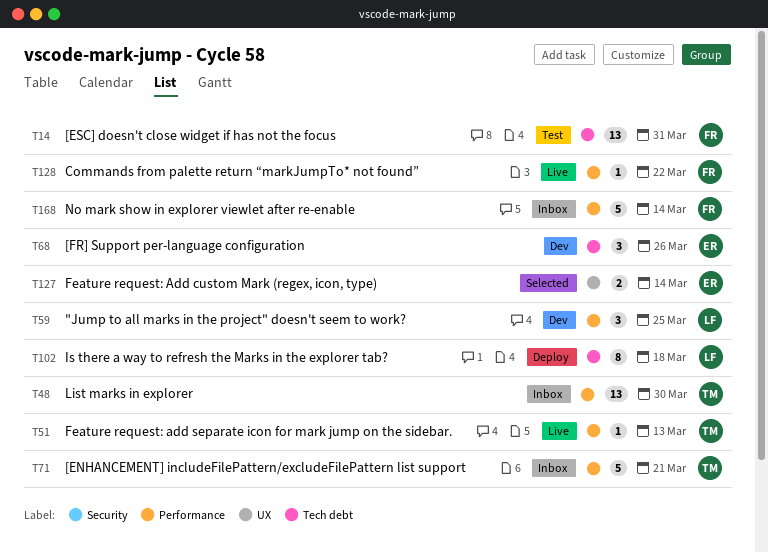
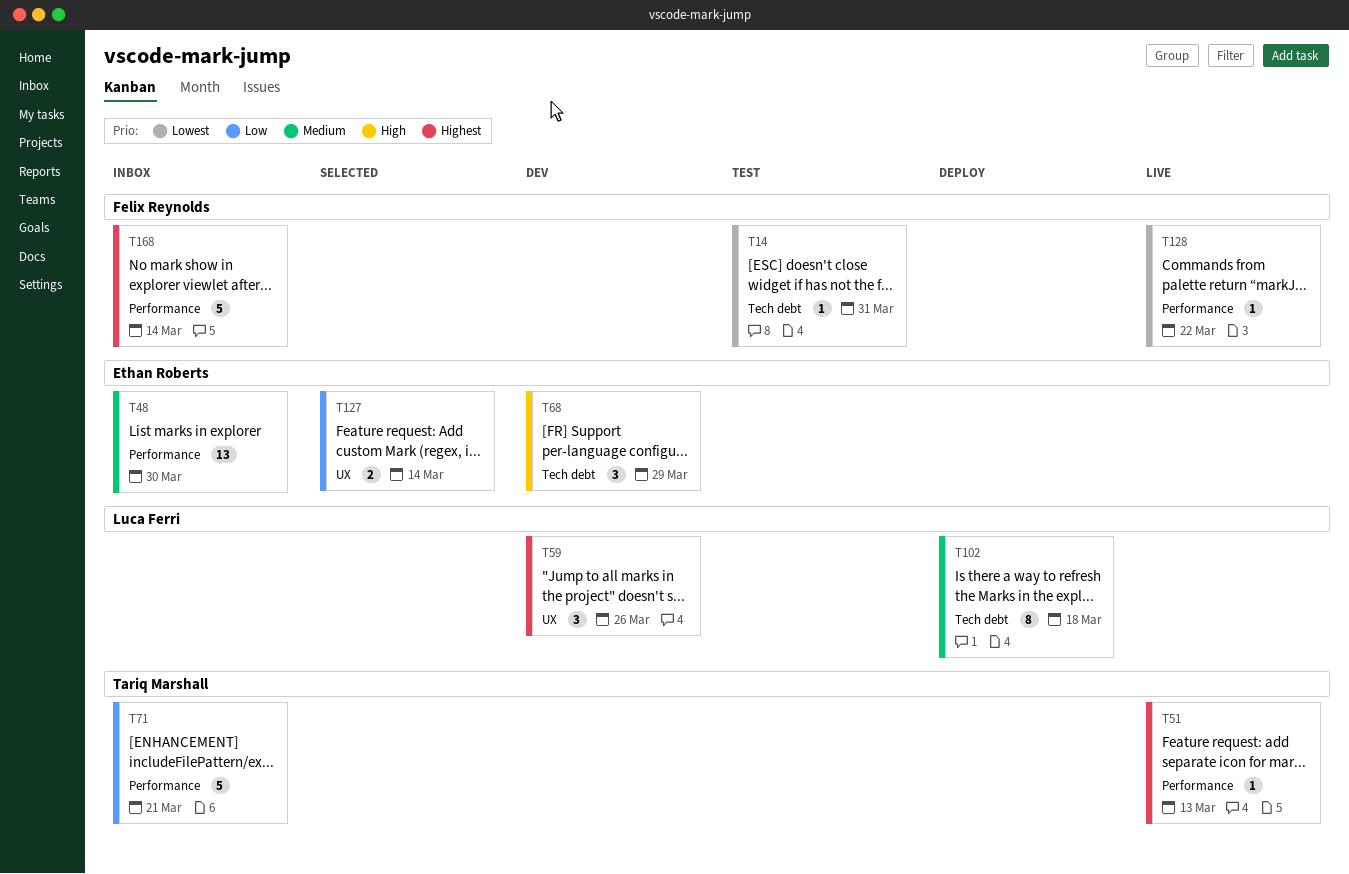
T14, estimate: 13 -> 1
T48, owner: Tariq Marshall -> Ethan Roberts
T59, label: Performance -> UX
T59, due: Mar 25 -> Mar 26
T68, due: Mar 26 -> Mar 29

